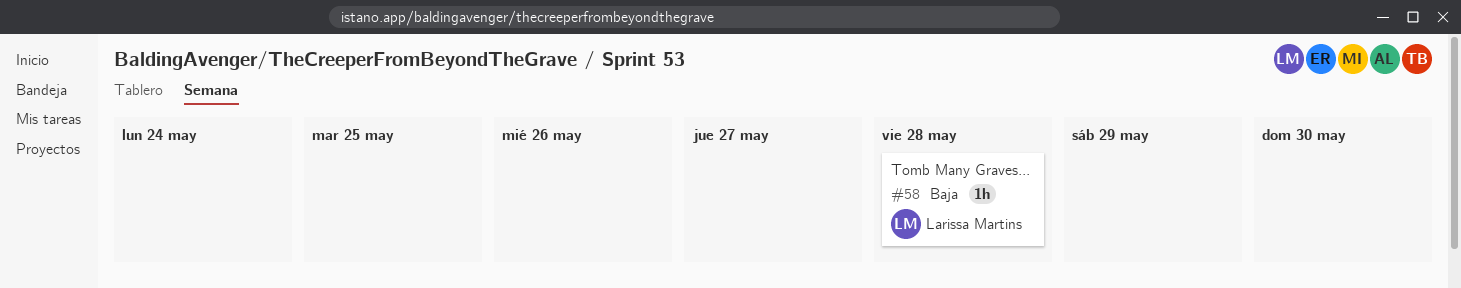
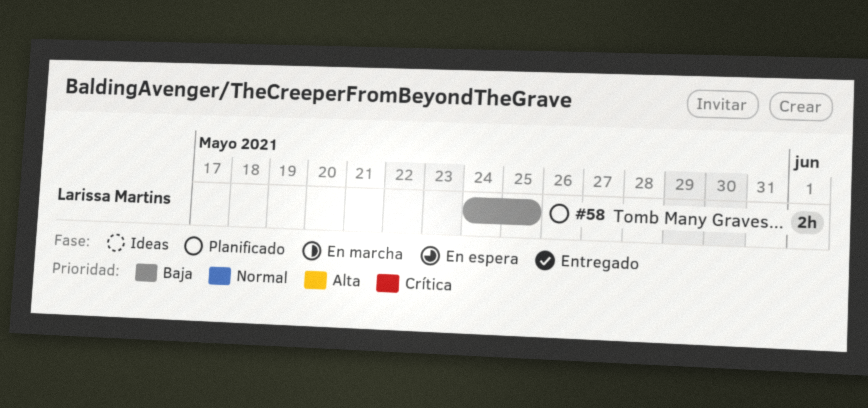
#58, estimate: 1h -> 2h
#58, due: May 28 -> May 25

